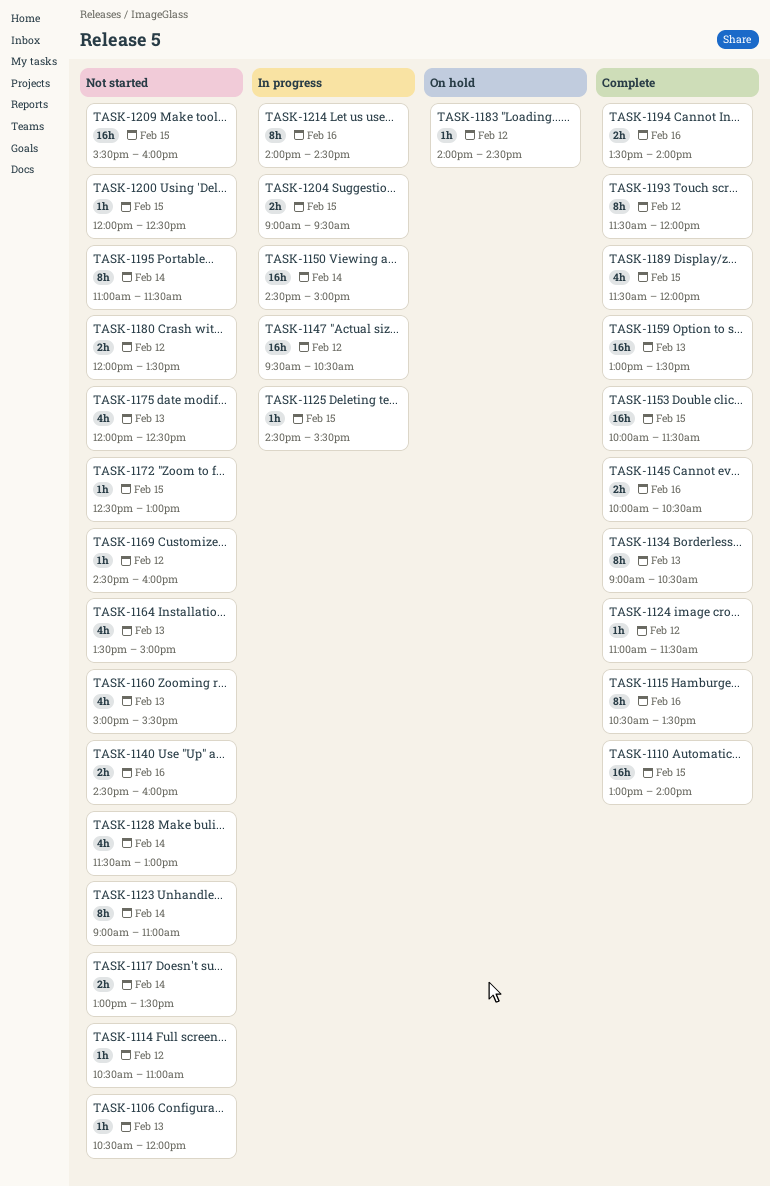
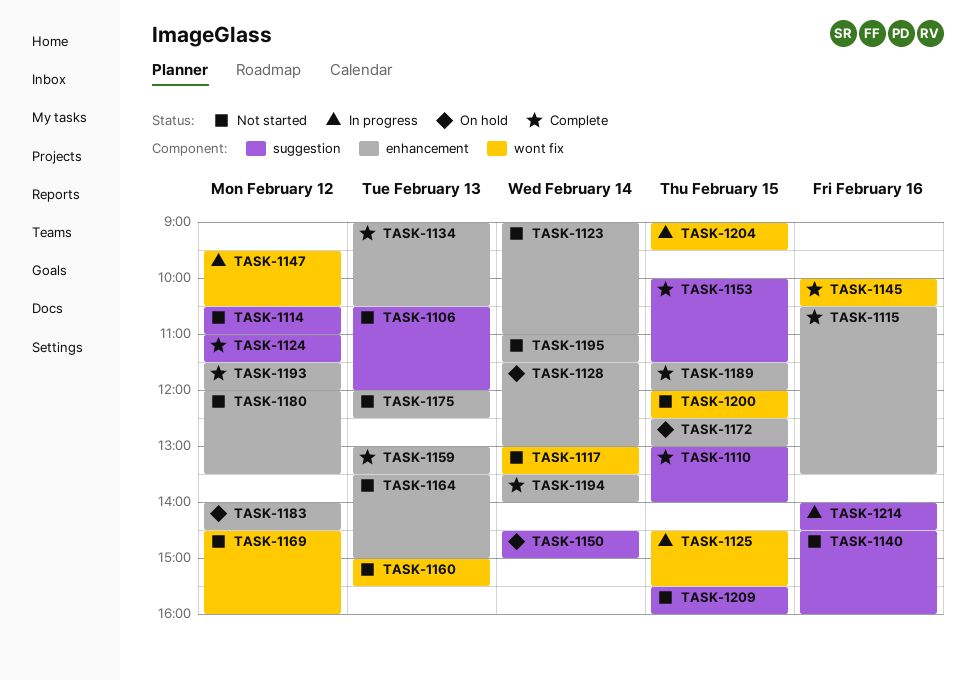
TASK-1128, status: Not started -> On hold
TASK-1150, status: In progress -> On hold
TASK-1172, status: Not started -> On hold
TASK-1194, day: Feb 16 -> Feb 14

